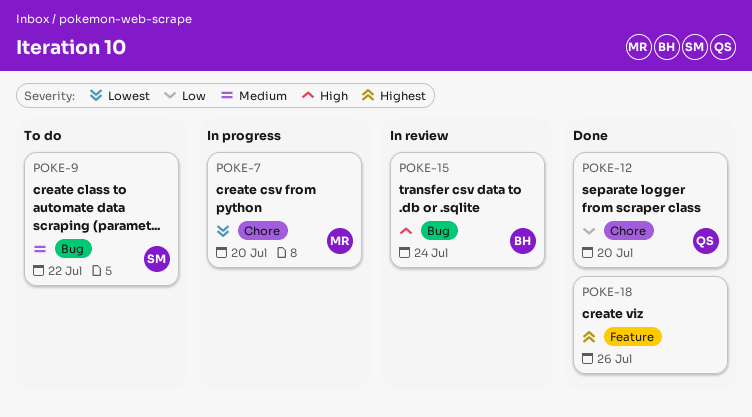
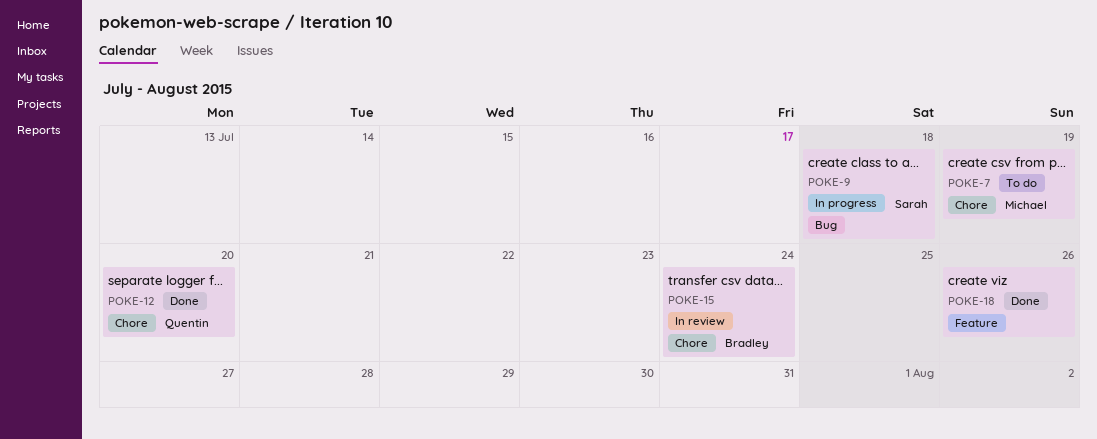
POKE-7, status: In progress -> To do
POKE-7, due: Jul 20 -> Jul 19
POKE-9, status: To do -> In progress
POKE-9, due: Jul 22 -> Jul 18
POKE-15, label: Bug -> Chore

